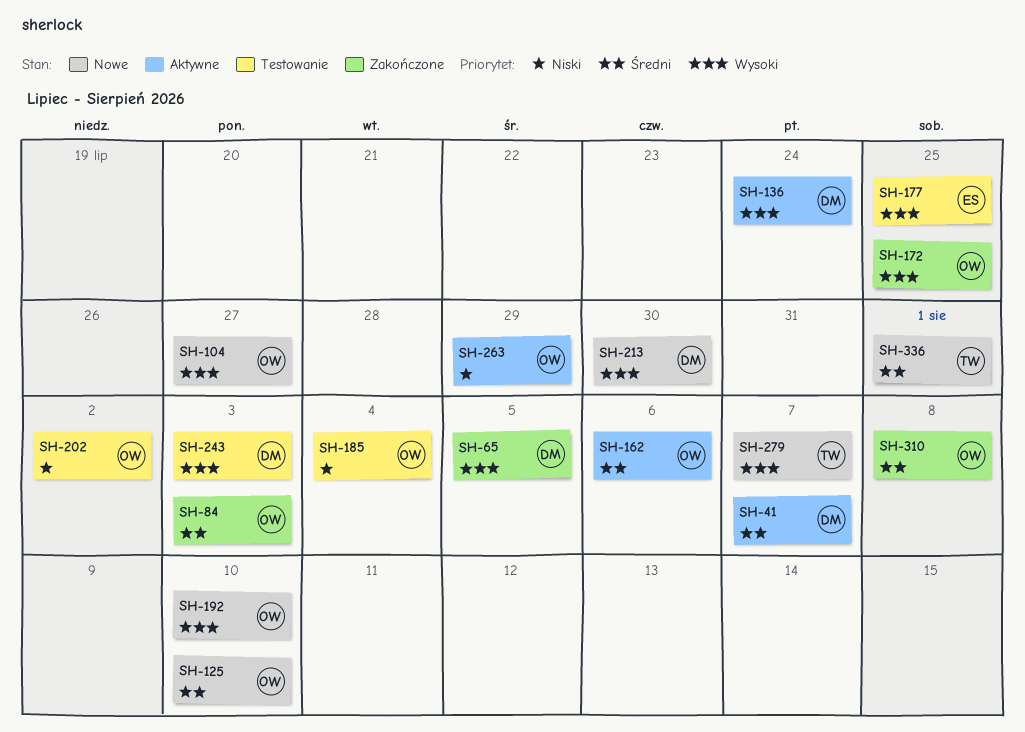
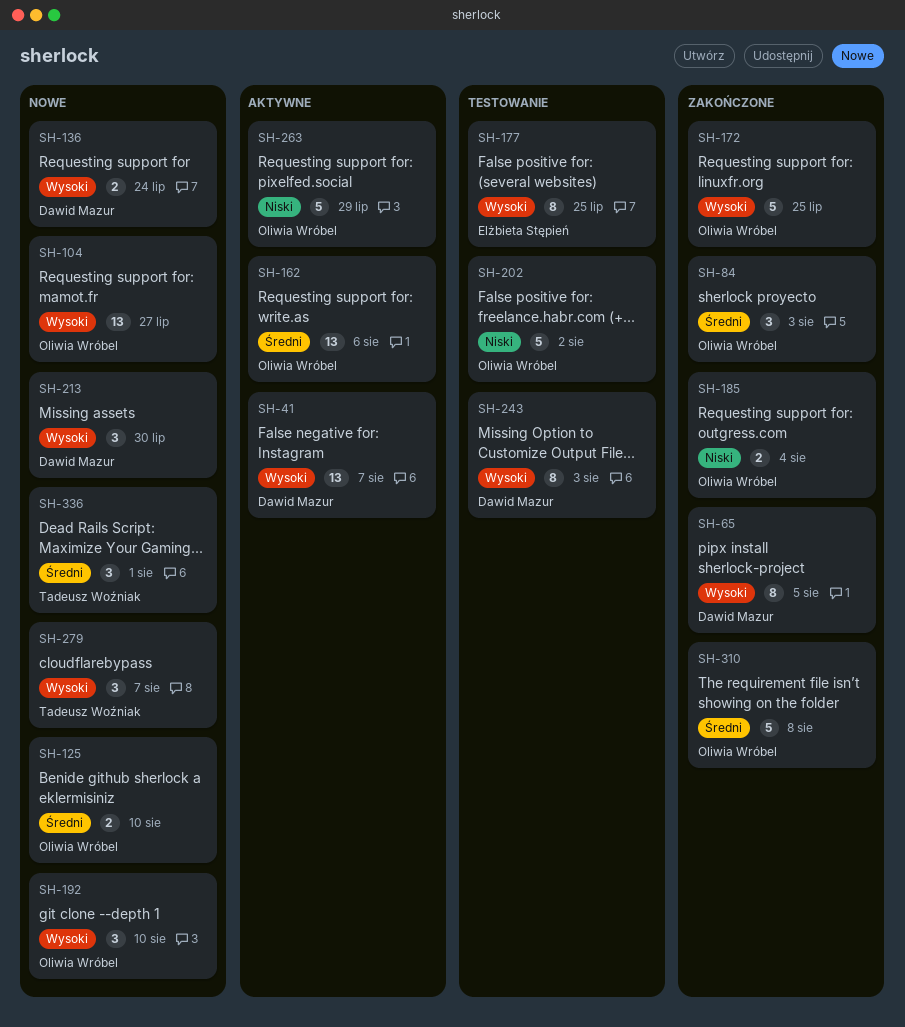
SH-41, priority: Średni -> Wysoki
SH-136, status: Aktywne -> Nowe
SH-185, status: Testowanie -> Zakończone

